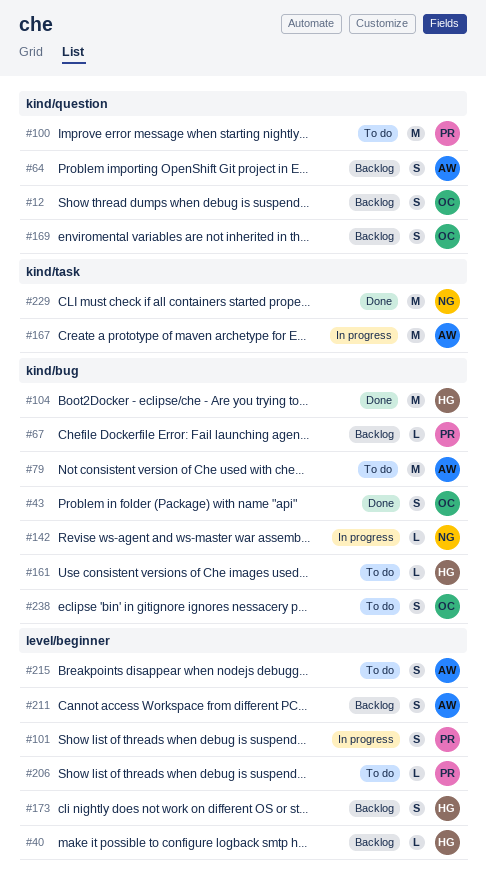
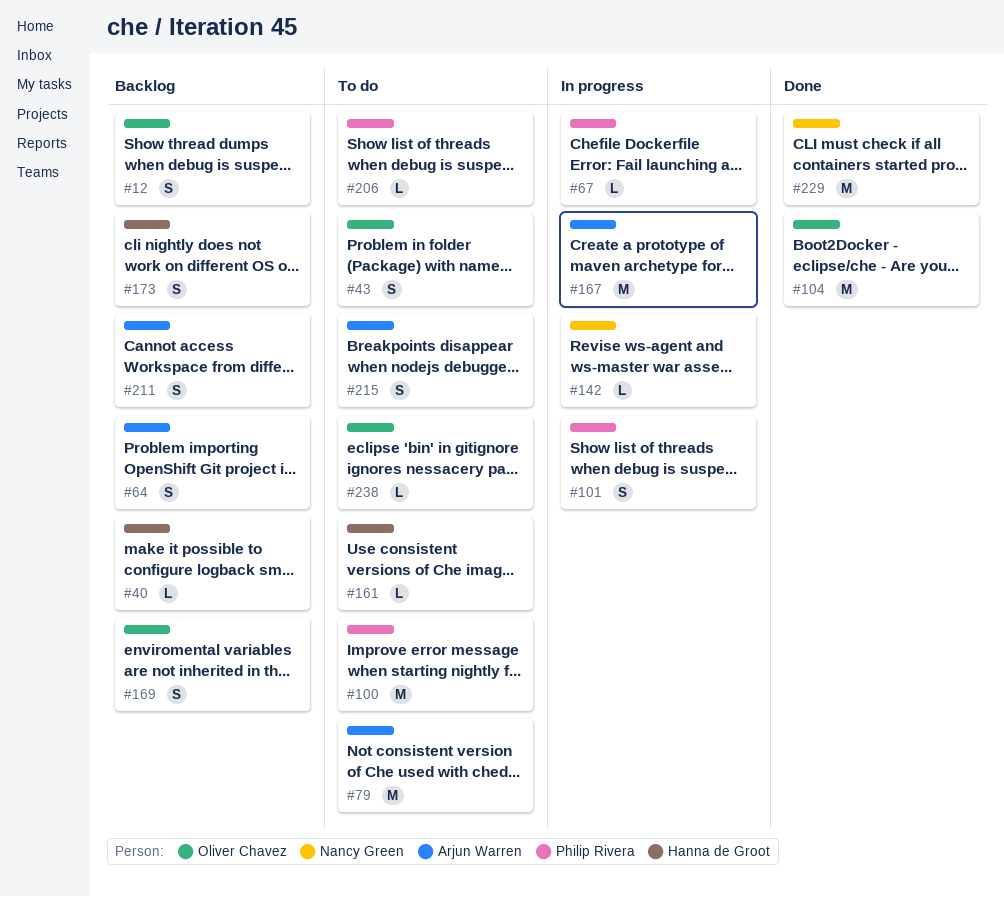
#43, status: Done -> To do
#67, status: Backlog -> In progress
#104, owner: Hanna de Groot -> Oliver Chavez
#238, estimate: S -> L

